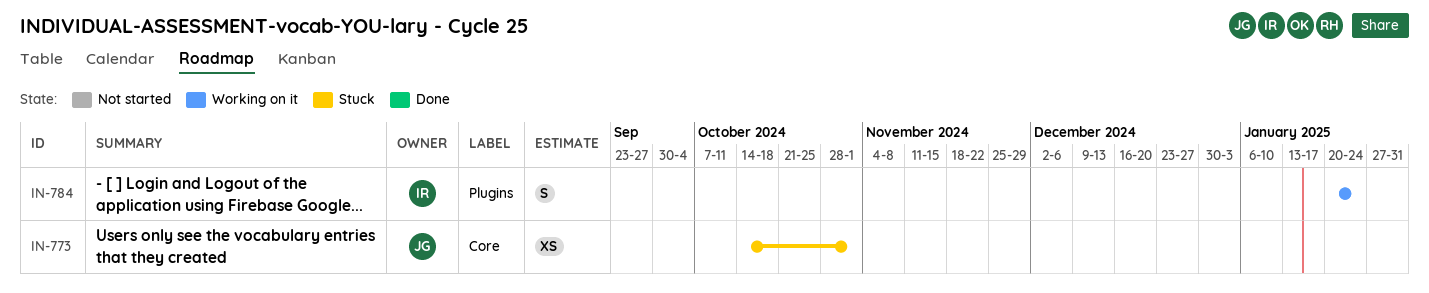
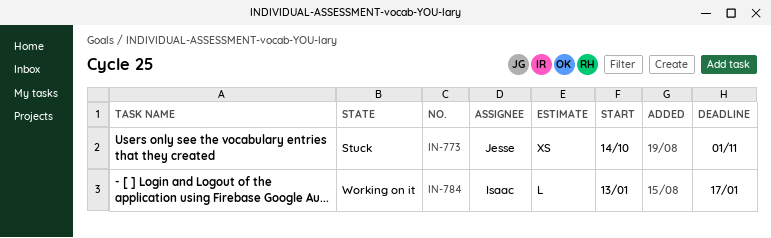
IN-784, estimate: S -> L
IN-784, start: Jan 20 -> Jan 13
IN-784, due: Jan 24 -> Jan 17

